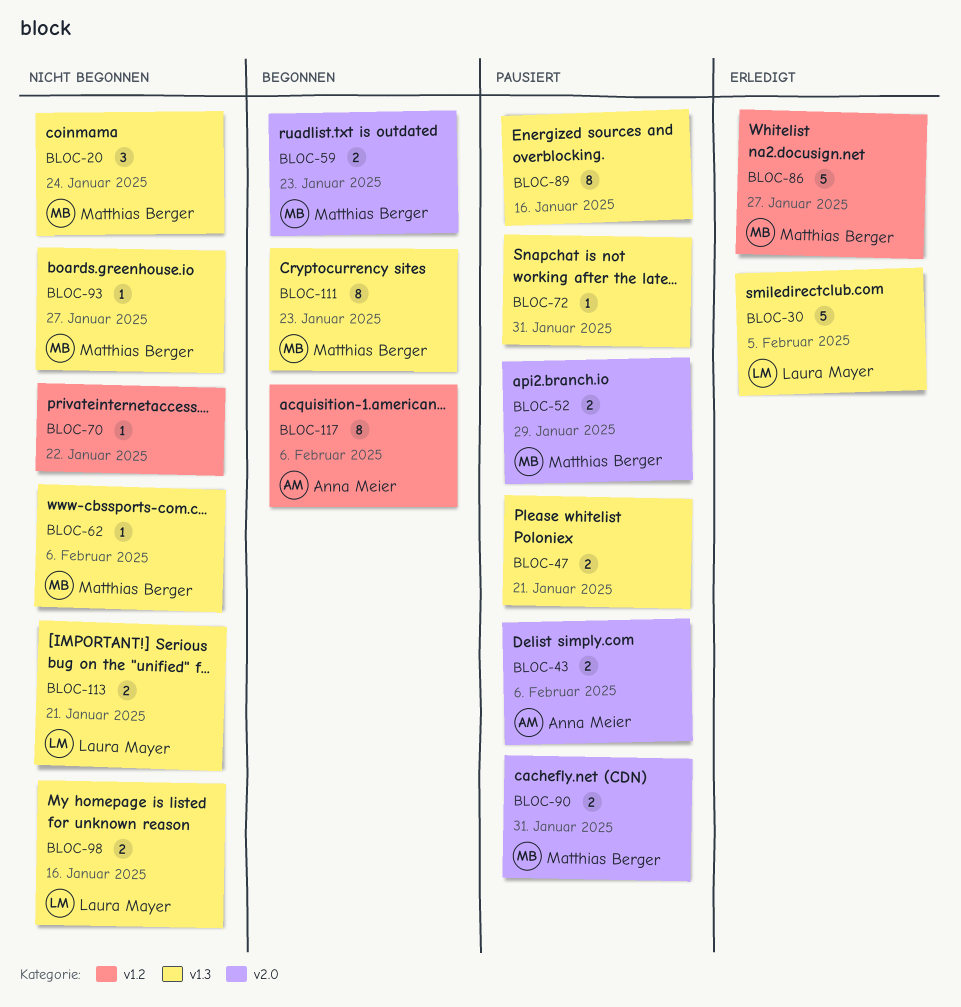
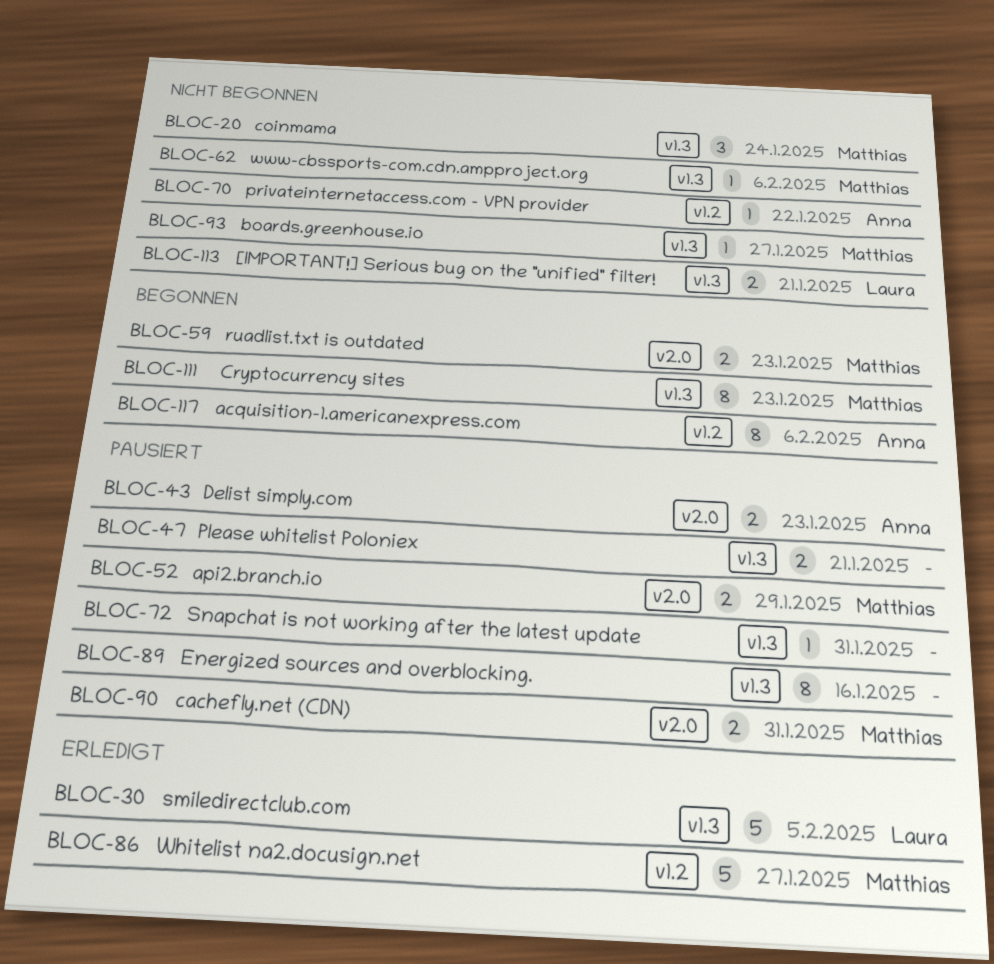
BLOC-43, due: Feb 6 -> Jan 23
BLOC-70, owner: none -> Anna Meier
BLOC-98: present -> none

